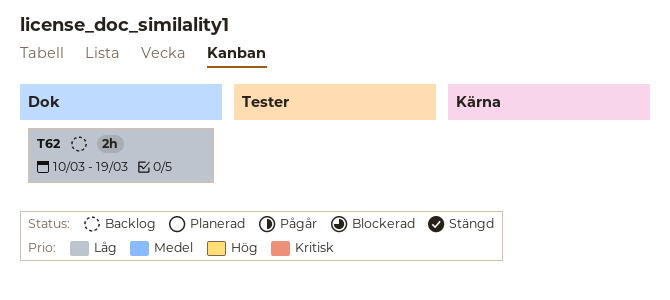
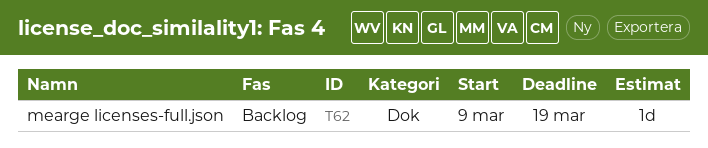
T62, estimate: 2h -> 1d
T62, start: Mar 10 -> Mar 9

